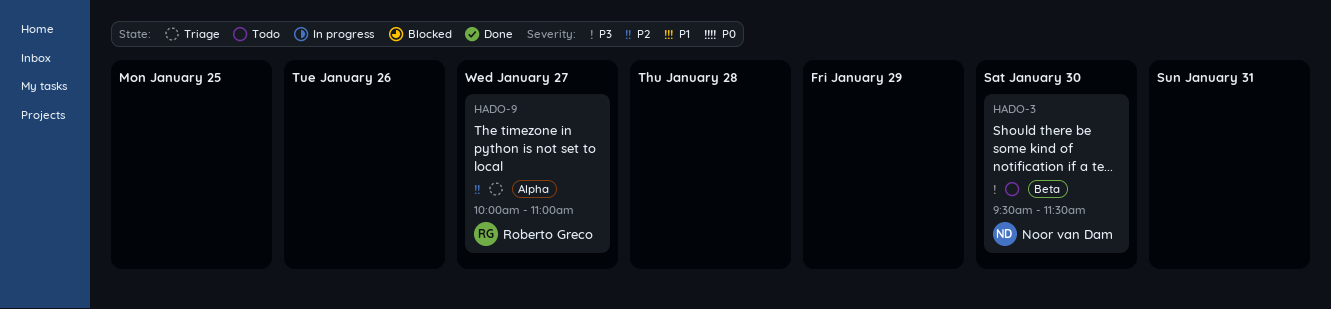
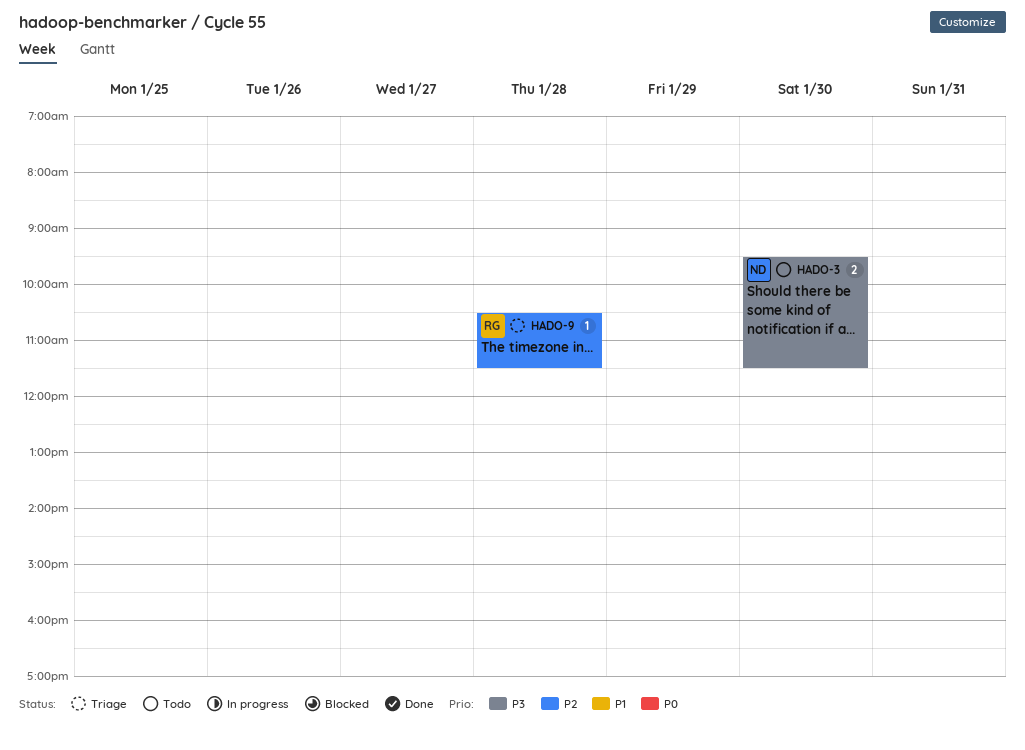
HADO-9, day: Jan 27 -> Jan 28
HADO-9, begins: 10:00 -> 10:30
HADO-9, ends: 11:00 -> 11:30

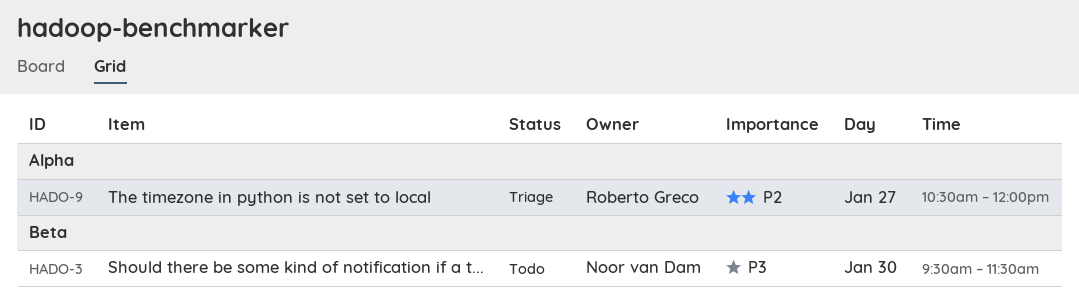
HADO-9, day: Jan 28 -> Jan 27
HADO-9, ends: 11:30 -> 12:00

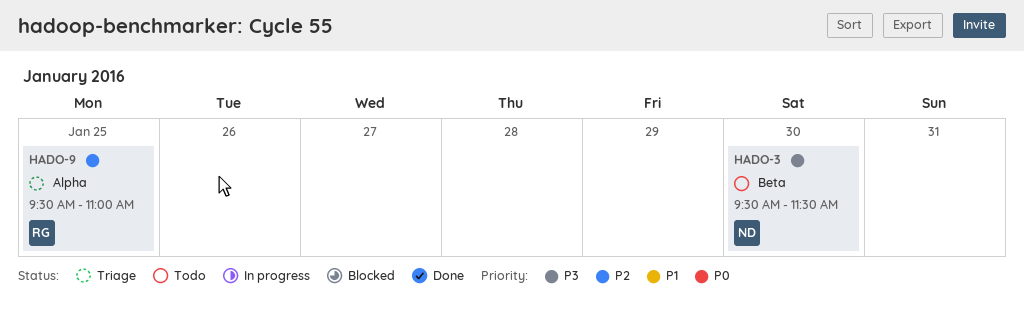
HADO-9, day: Jan 27 -> Jan 25
HADO-9, begins: 10:30 -> 09:30
HADO-9, ends: 12:00 -> 11:00

